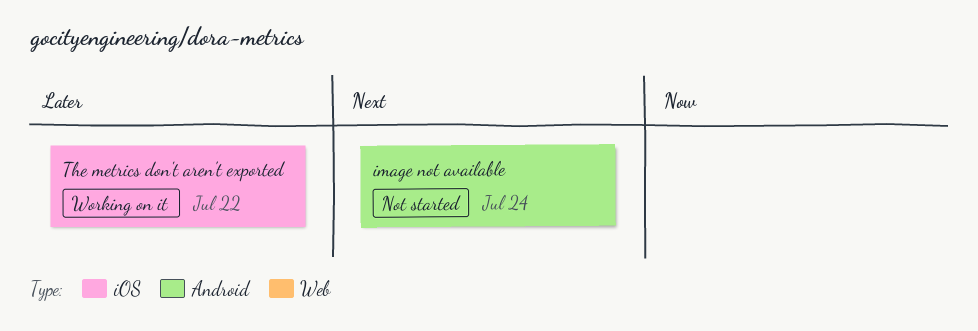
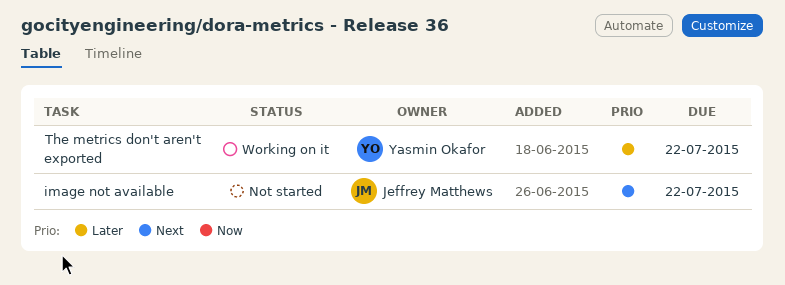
image not available, due: Jul 24 -> Jul 22

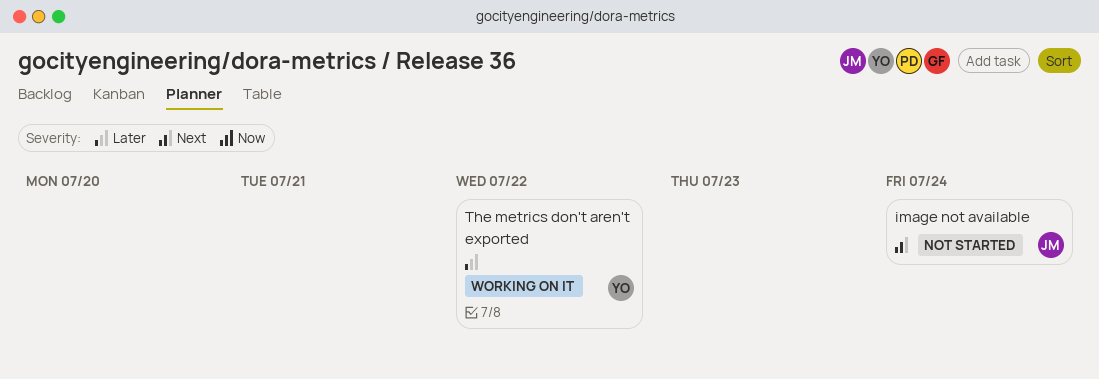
image not available, due: Jul 22 -> Jul 24

